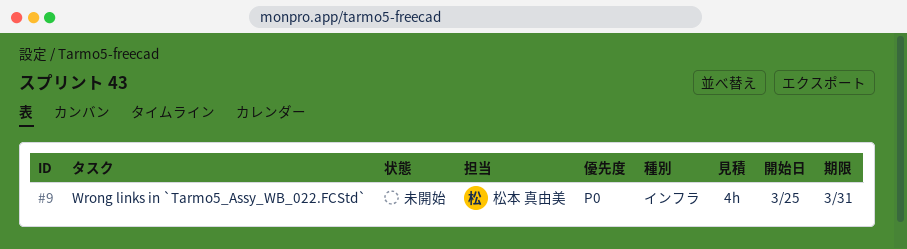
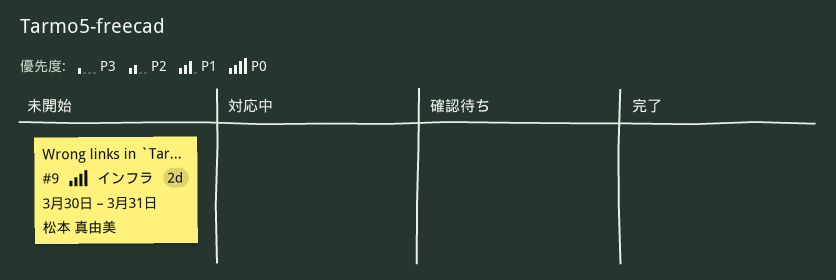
#9, estimate: 4h -> 2d
#9, start: Mar 25 -> Mar 30

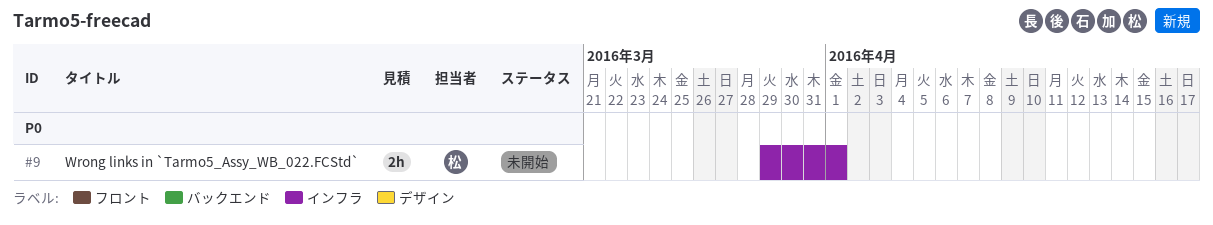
#9, estimate: 2d -> 2h
#9, start: Mar 30 -> Mar 29
#9, due: Mar 31 -> Apr 1

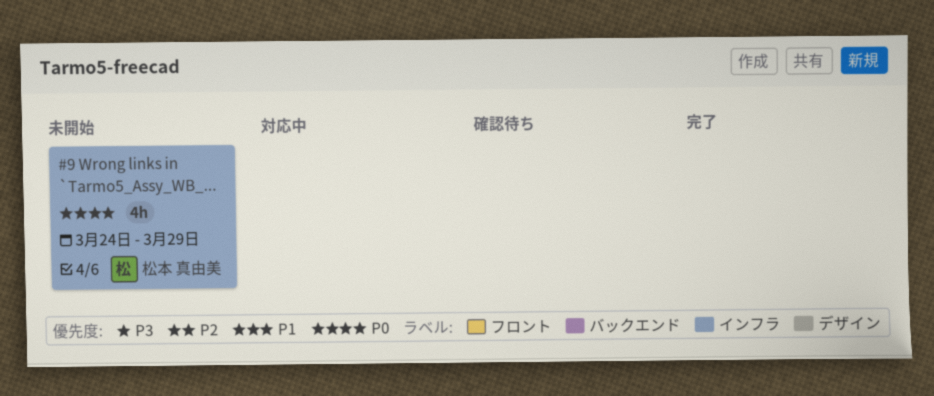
#9, estimate: 2h -> 4h
#9, start: Mar 29 -> Mar 24
#9, due: Apr 1 -> Mar 29

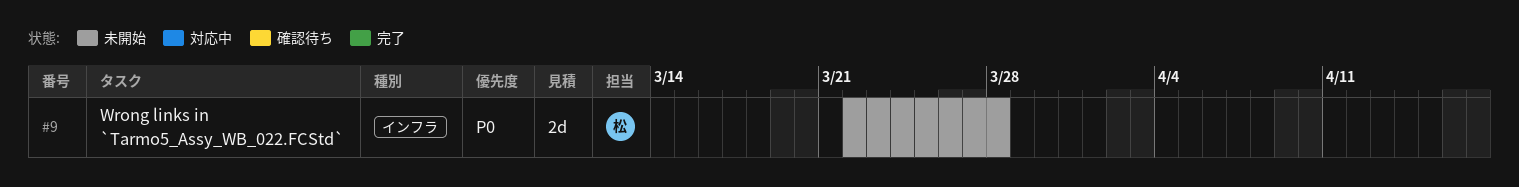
#9, estimate: 4h -> 2d
#9, start: Mar 24 -> Mar 22
#9, due: Mar 29 -> Mar 28

